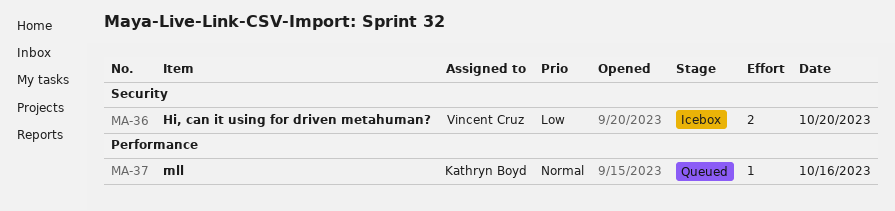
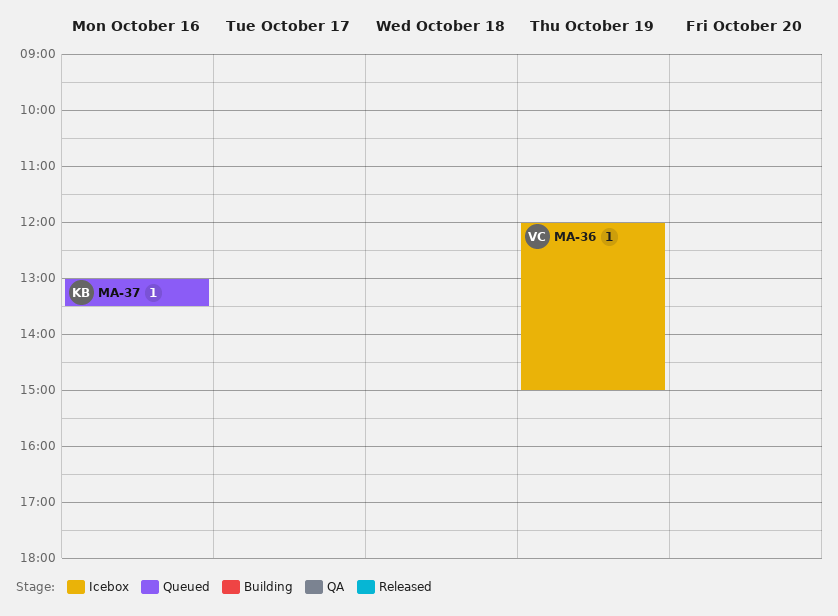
MA-36, estimate: 2 -> 1
MA-36, day: Oct 20 -> Oct 19

